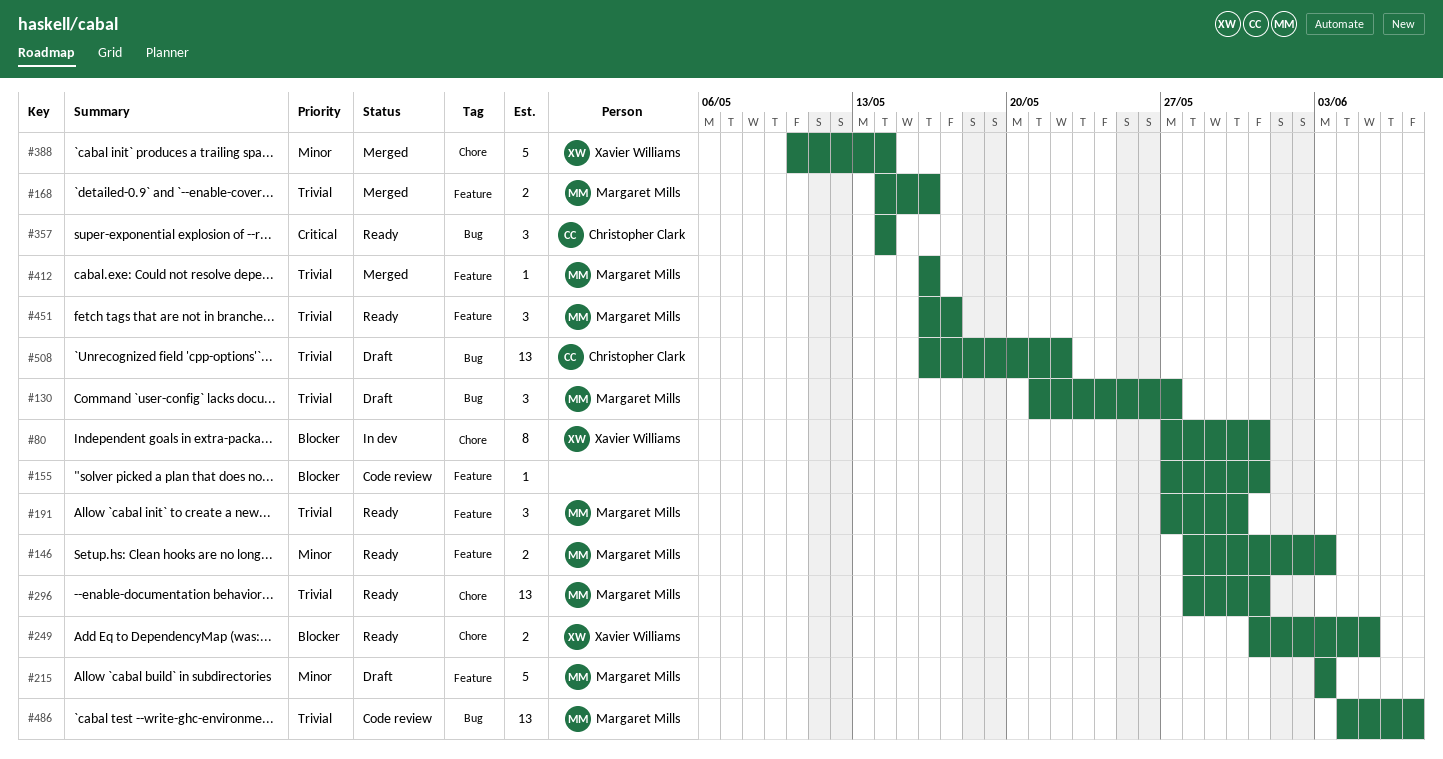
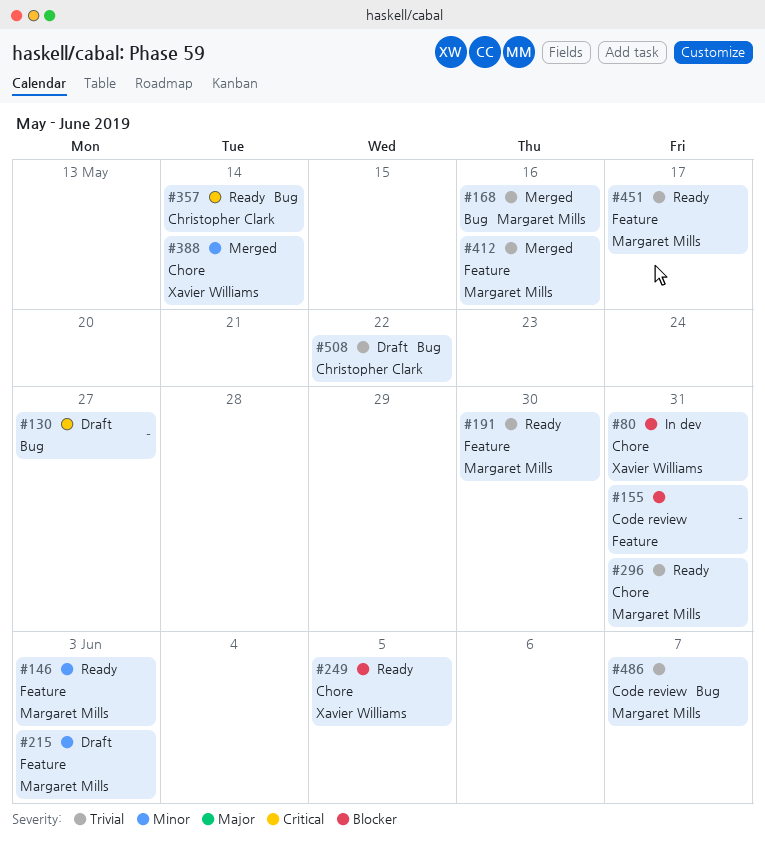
#130, owner: Margaret Mills -> none
#130, priority: Trivial -> Critical
#168, label: Feature -> Bug

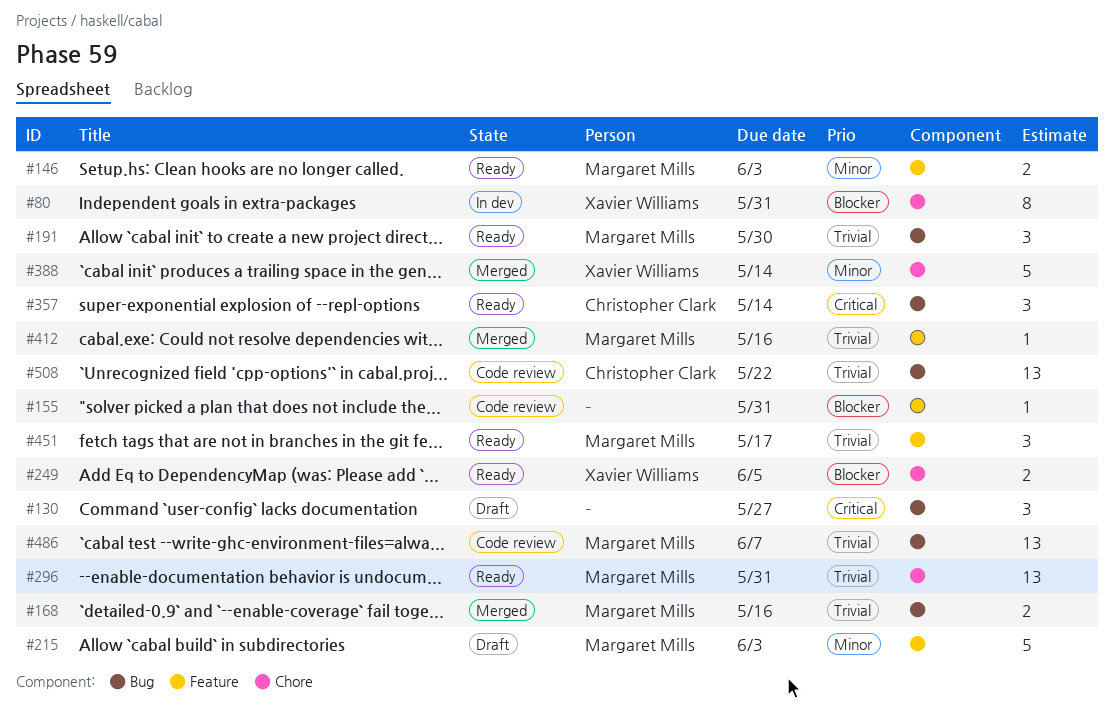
#191, label: Feature -> Bug
#508, status: Draft -> Code review

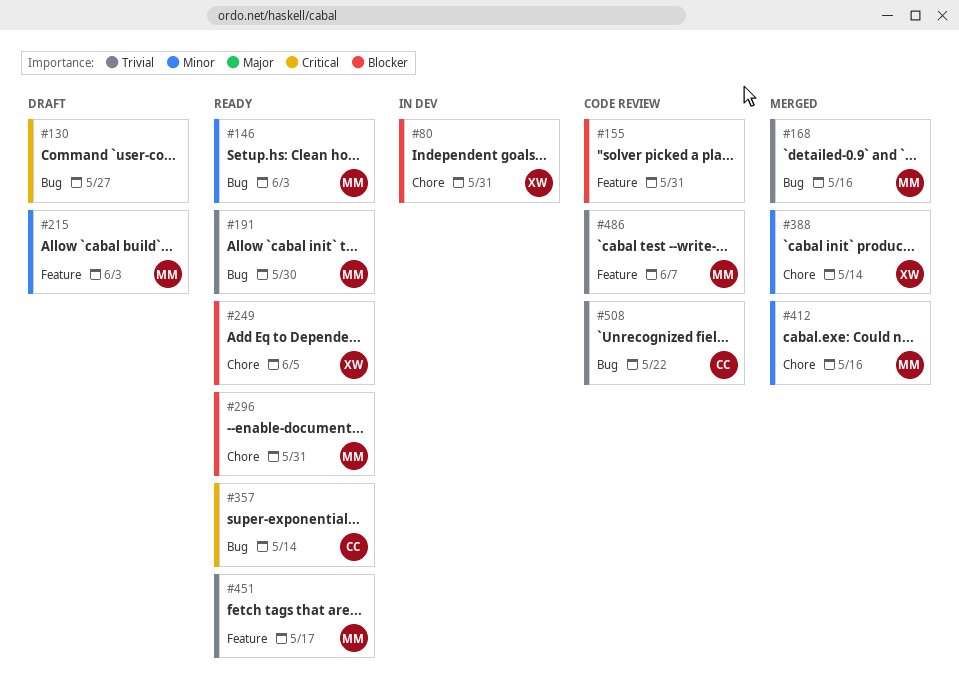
#146, label: Feature -> Bug
#296, priority: Trivial -> Blocker
#412, priority: Trivial -> Minor
#412, label: Feature -> Chore
#486, label: Bug -> Feature

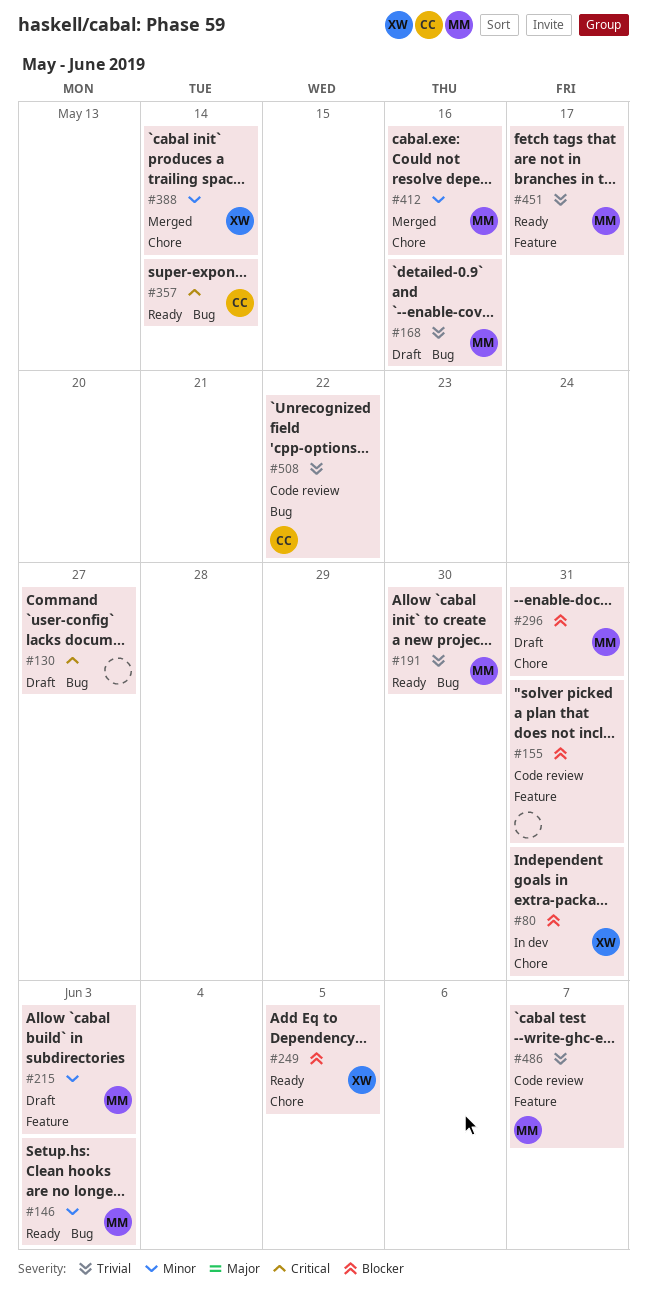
#168, status: Merged -> Draft
#296, status: Ready -> Draft

